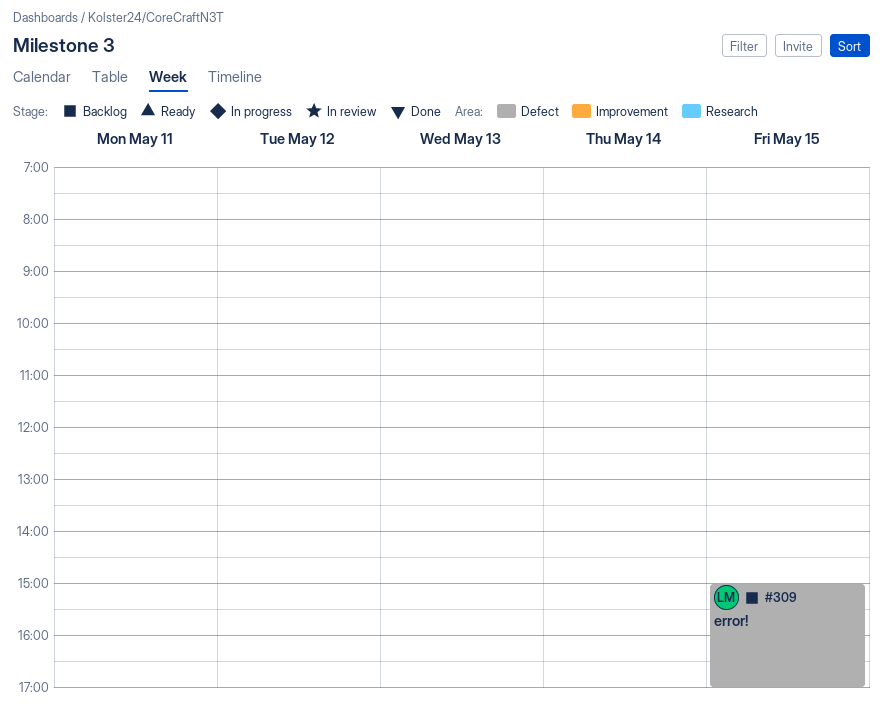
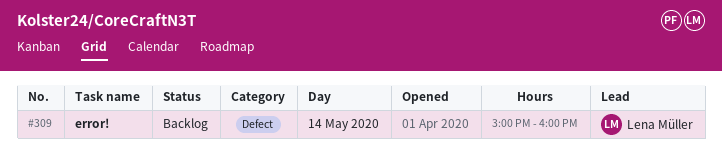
#309, day: May 15 -> May 14
#309, ends: 17:00 -> 16:00

